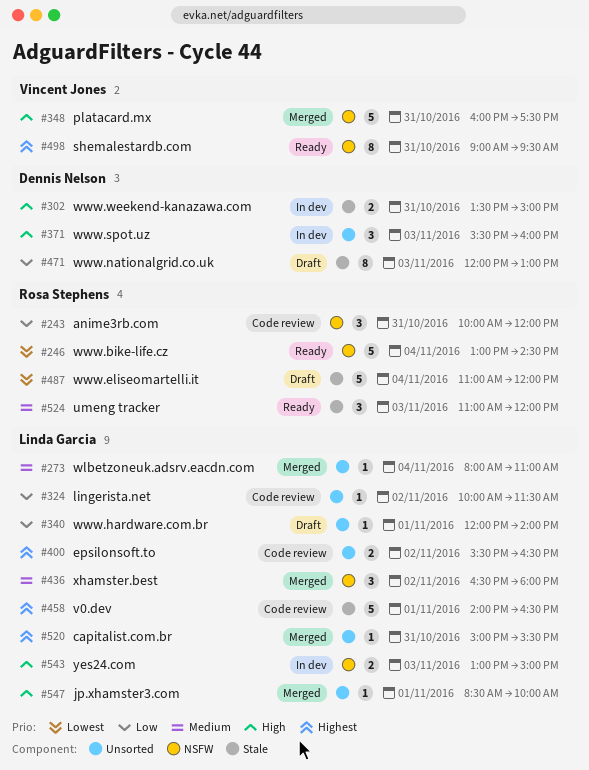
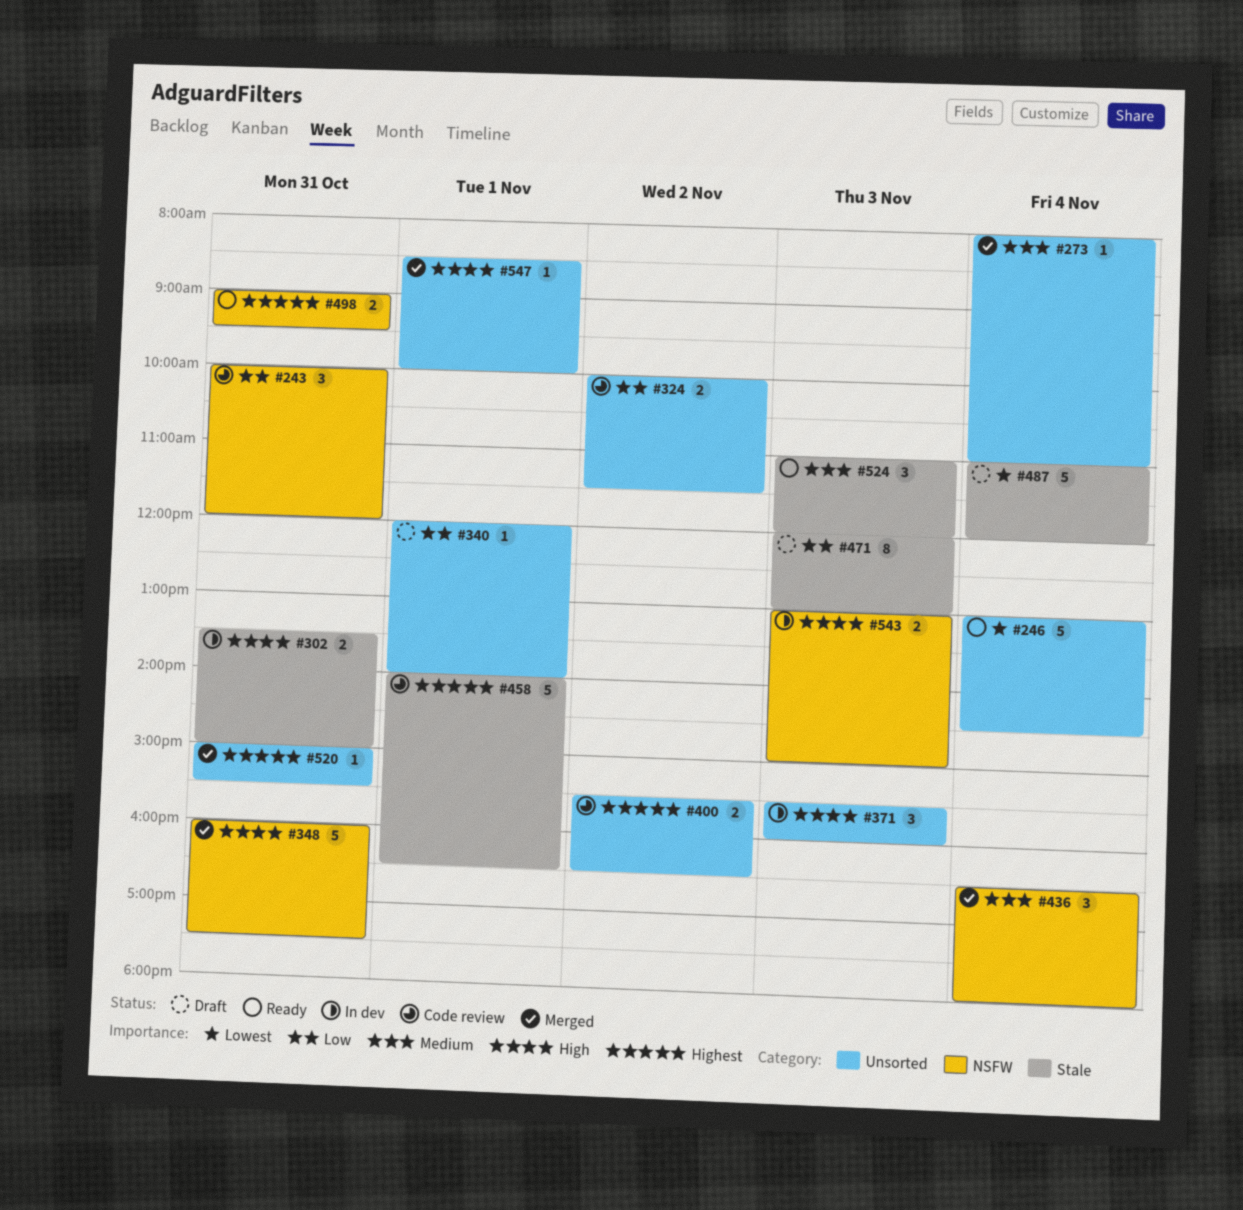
#246, label: NSFW -> Unsorted
#324, estimate: 1 -> 2
#436, day: Nov 2 -> Nov 4
#498, estimate: 8 -> 2

